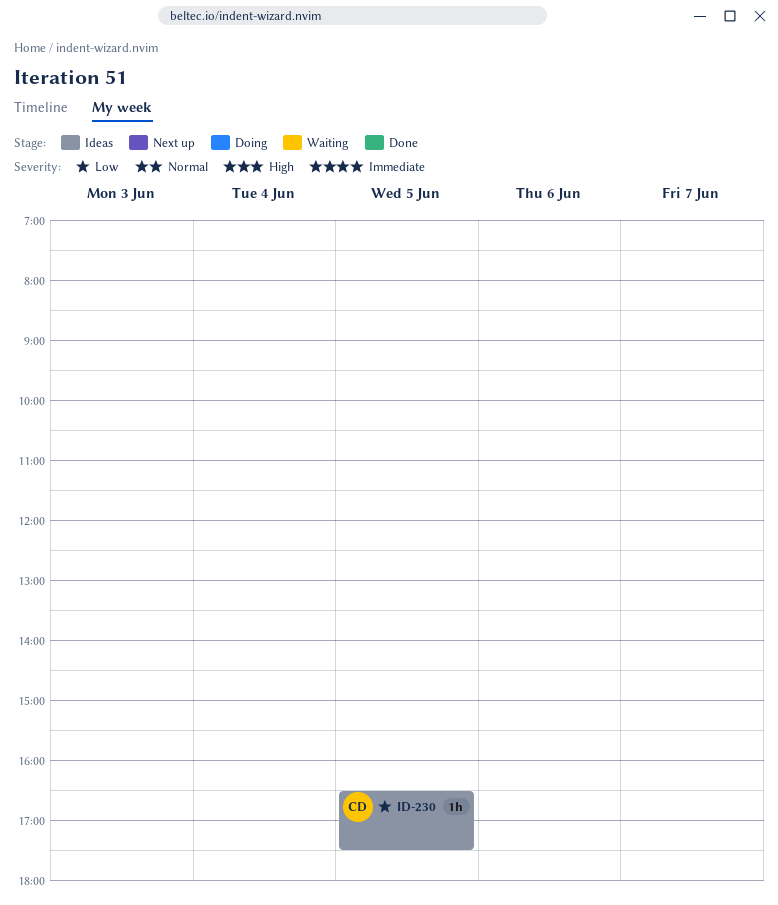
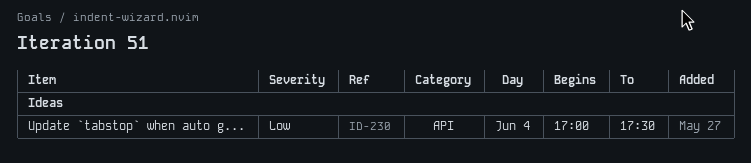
ID-230, day: Jun 5 -> Jun 4
ID-230, begins: 16:30 -> 17:00

